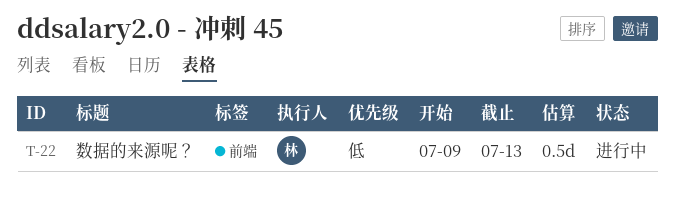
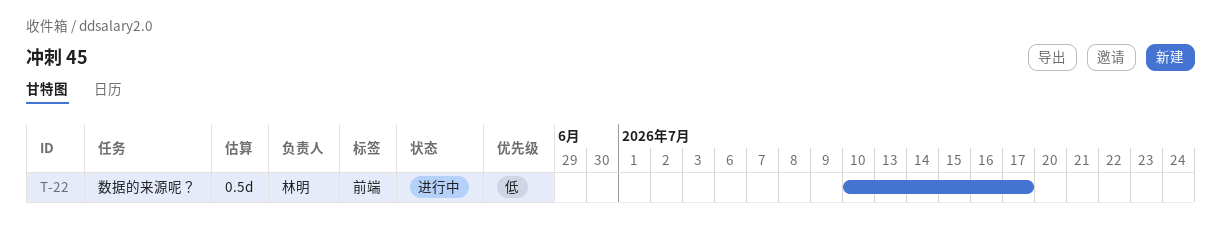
T-22, start: Jul 9 -> Jul 10
T-22, due: Jul 13 -> Jul 17

